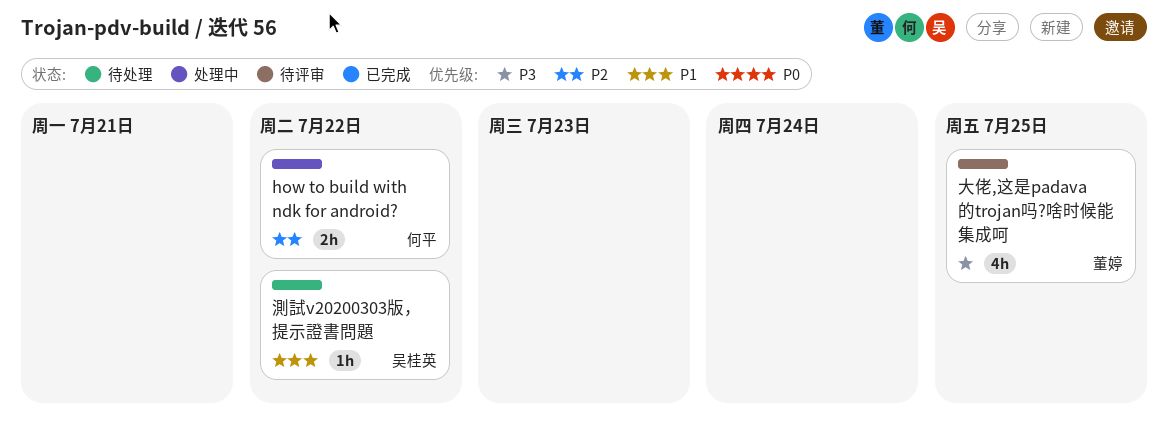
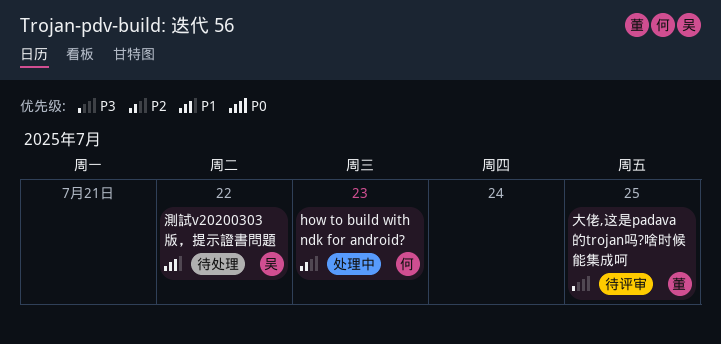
how to build with ndk for android?, due: Jul 22 -> Jul 23

